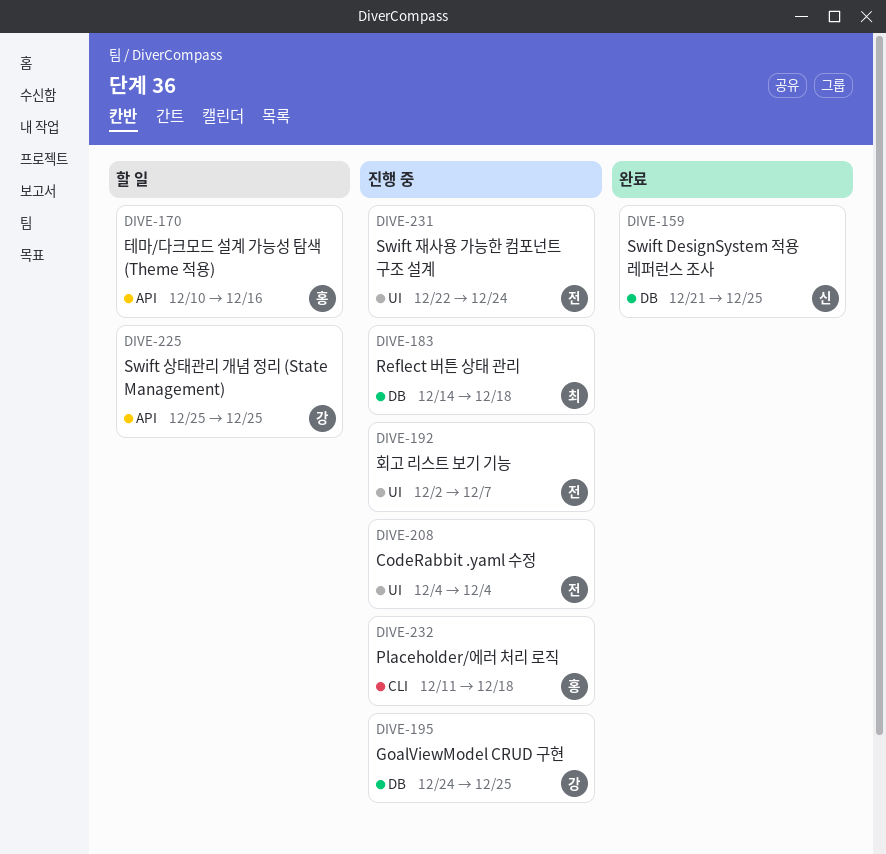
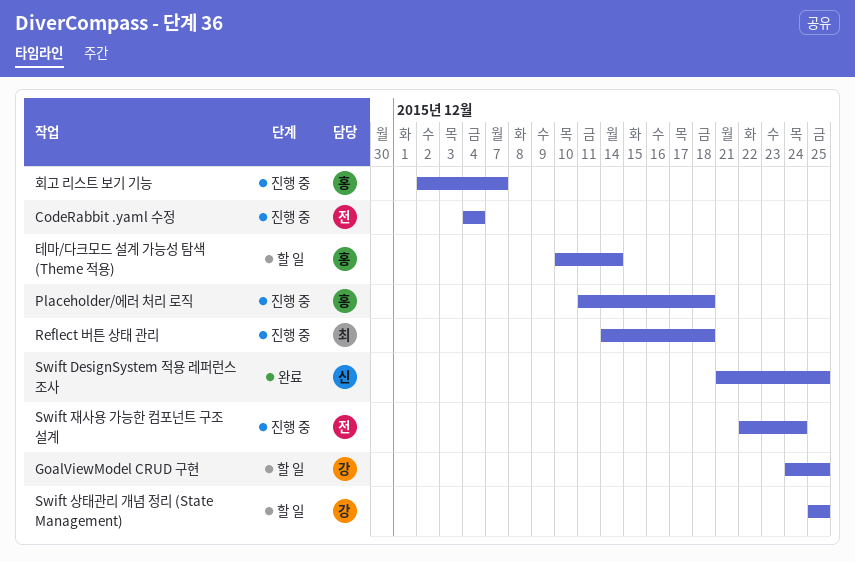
GoalViewModel CRUD 구현, status: 진행 중 -> 할 일
테마/다크모드 설계 가능성 탐색 (Theme 적용), due: Dec 16 -> Dec 14
회고 리스트 보기 기능, owner: 전 -> 홍

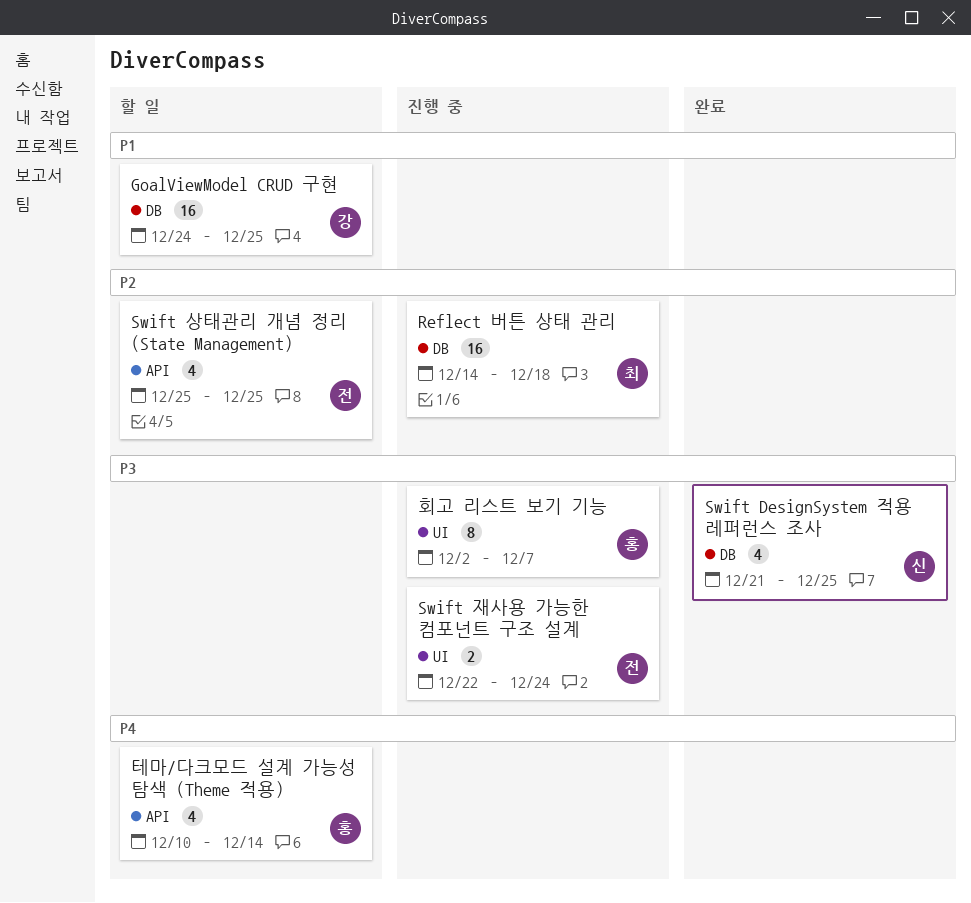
CodeRabbit .yaml 수정: present -> none
Placeholder/에러 처리 로직: present -> none
Swift 상태관리 개념 정리 (State Management), owner: 강 -> 전

